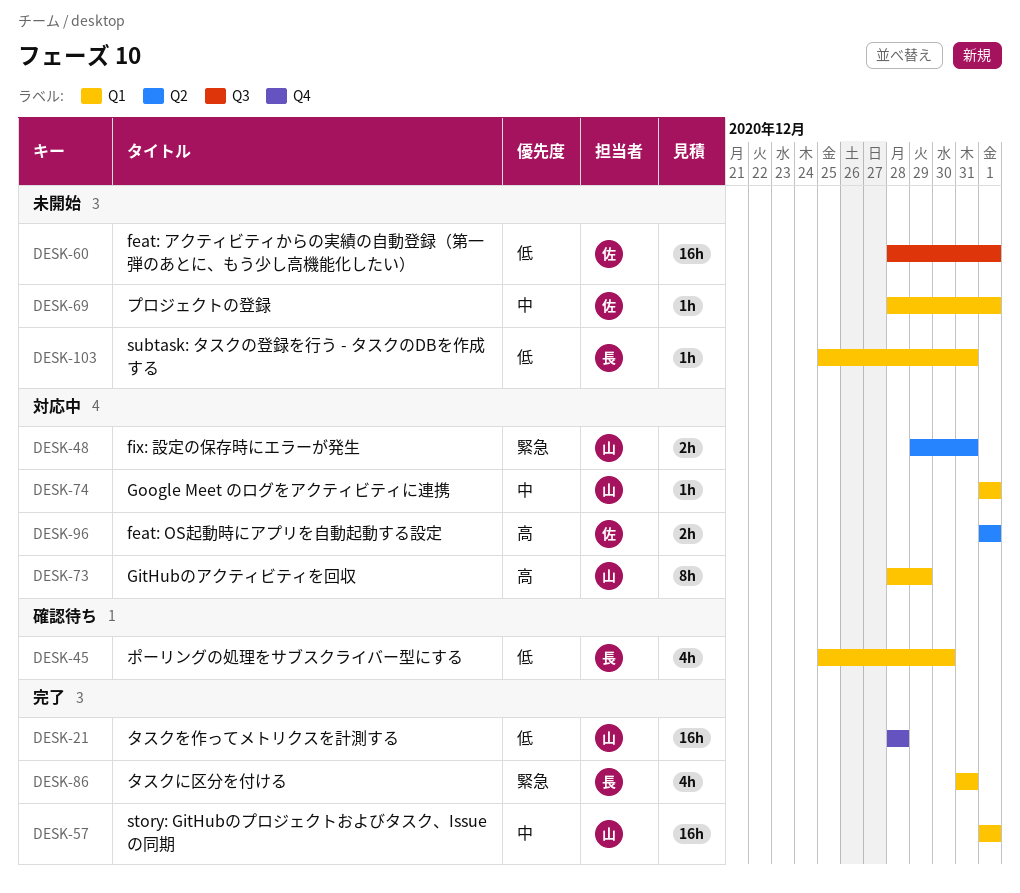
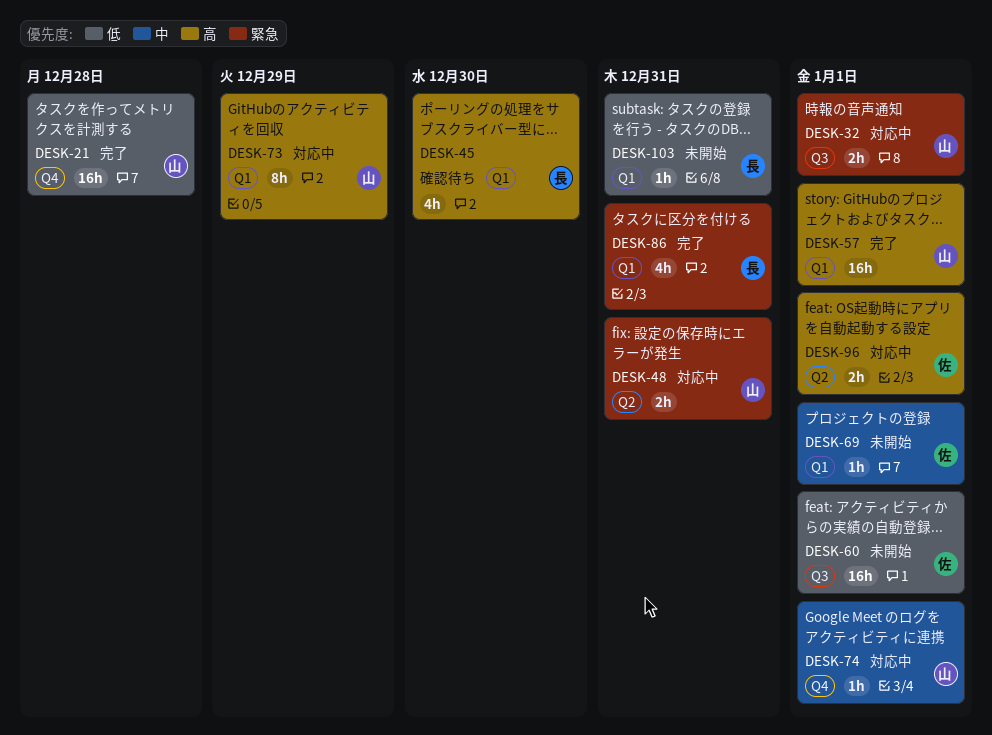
DESK-32: none -> present
DESK-45, priority: 低 -> 高
DESK-57, priority: 中 -> 高
DESK-74, label: Q1 -> Q4

